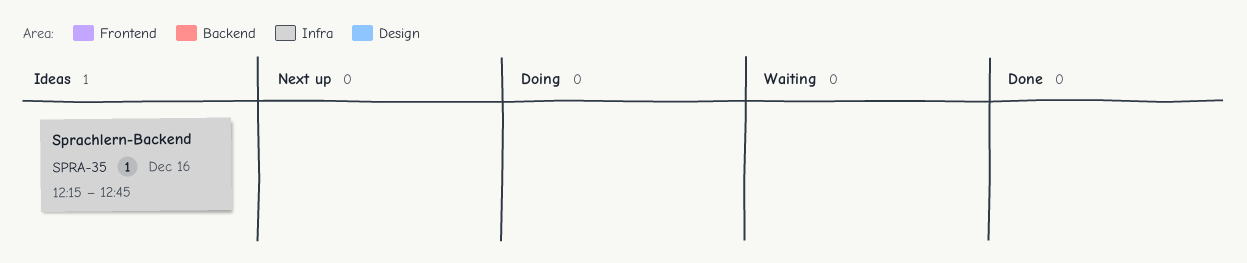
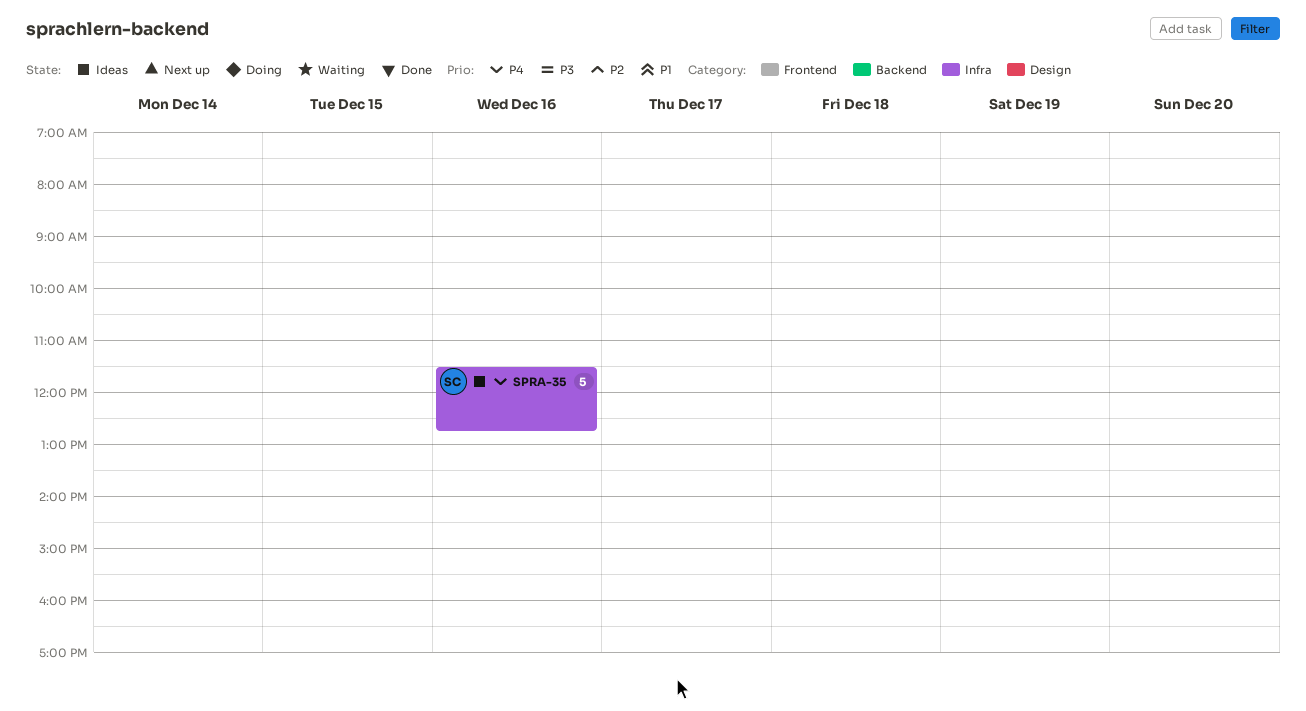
SPRA-35, estimate: 1 -> 5
SPRA-35, begins: 12:15 -> 11:30

